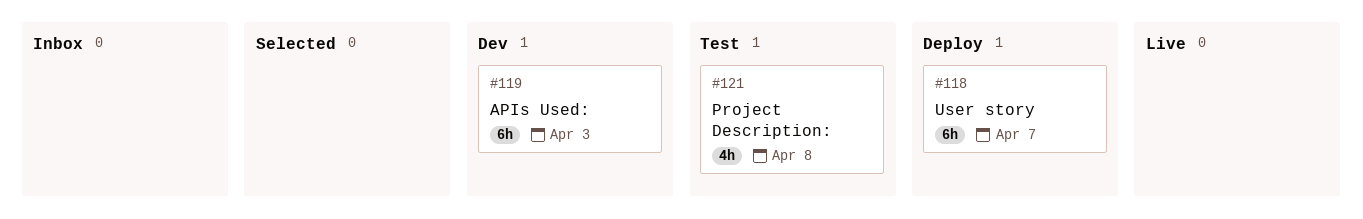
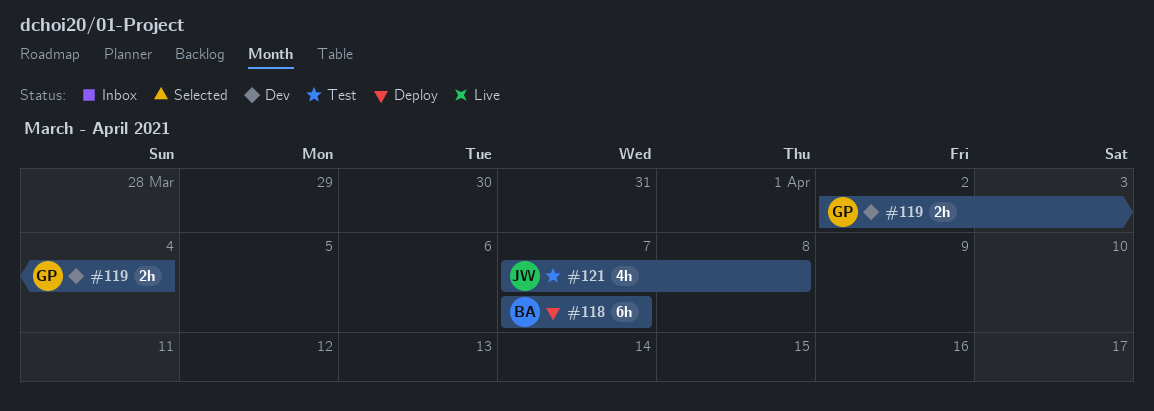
#119, estimate: 6h -> 2h
#119, due: Apr 3 -> Apr 4

